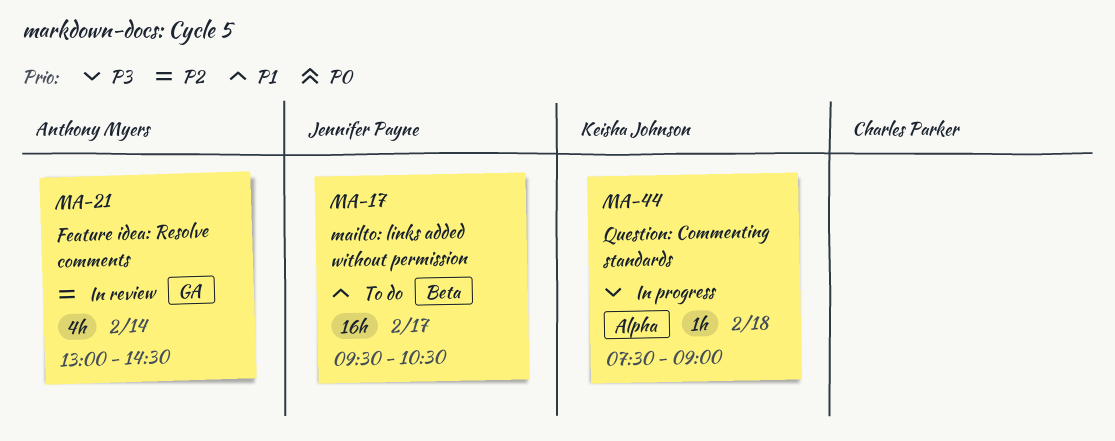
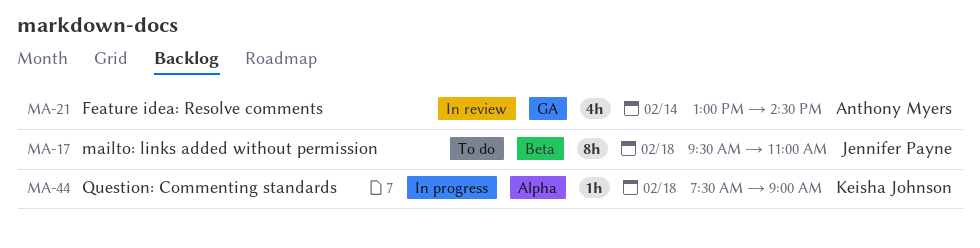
MA-17, estimate: 16h -> 8h
MA-17, day: Feb 17 -> Feb 18
MA-17, ends: 10:30 -> 11:00

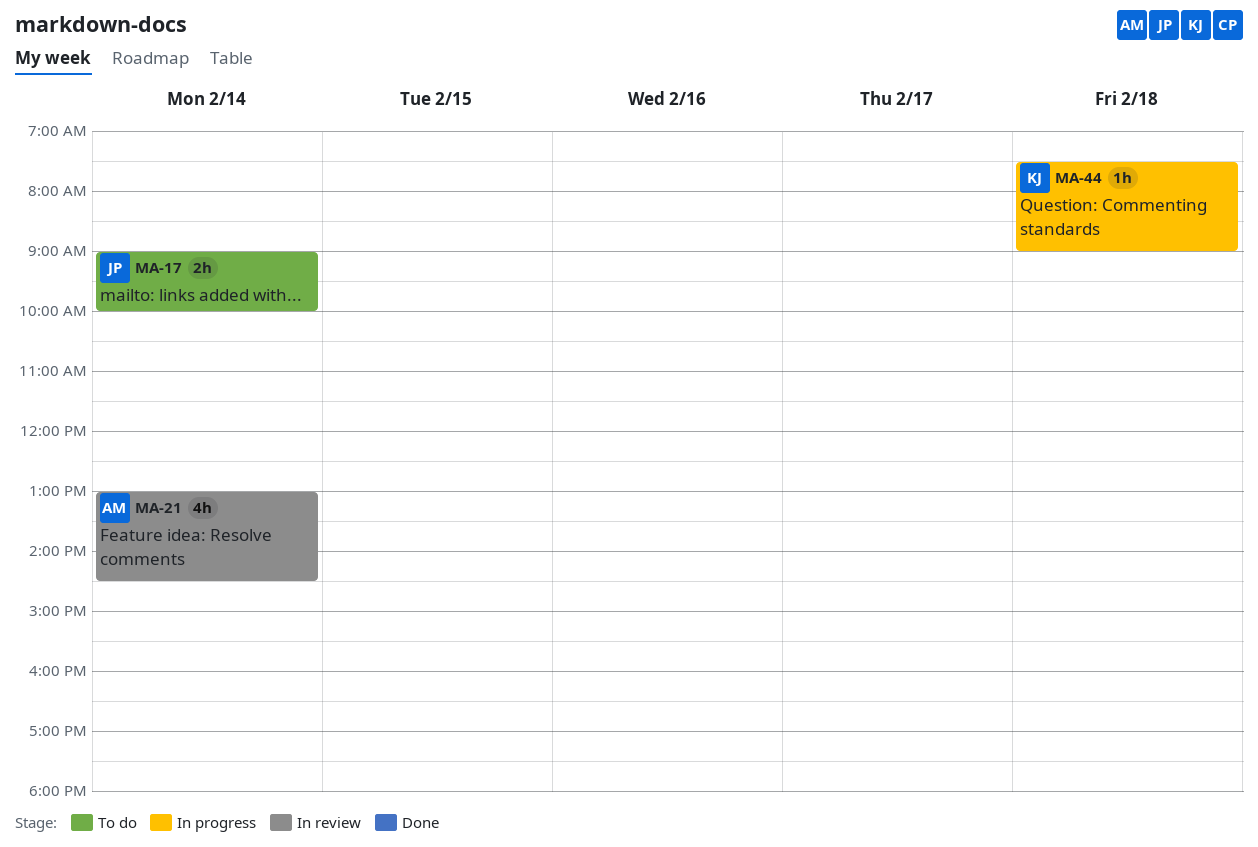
MA-17, estimate: 8h -> 2h
MA-17, day: Feb 18 -> Feb 14
MA-17, begins: 09:30 -> 09:00
MA-17, ends: 11:00 -> 10:00

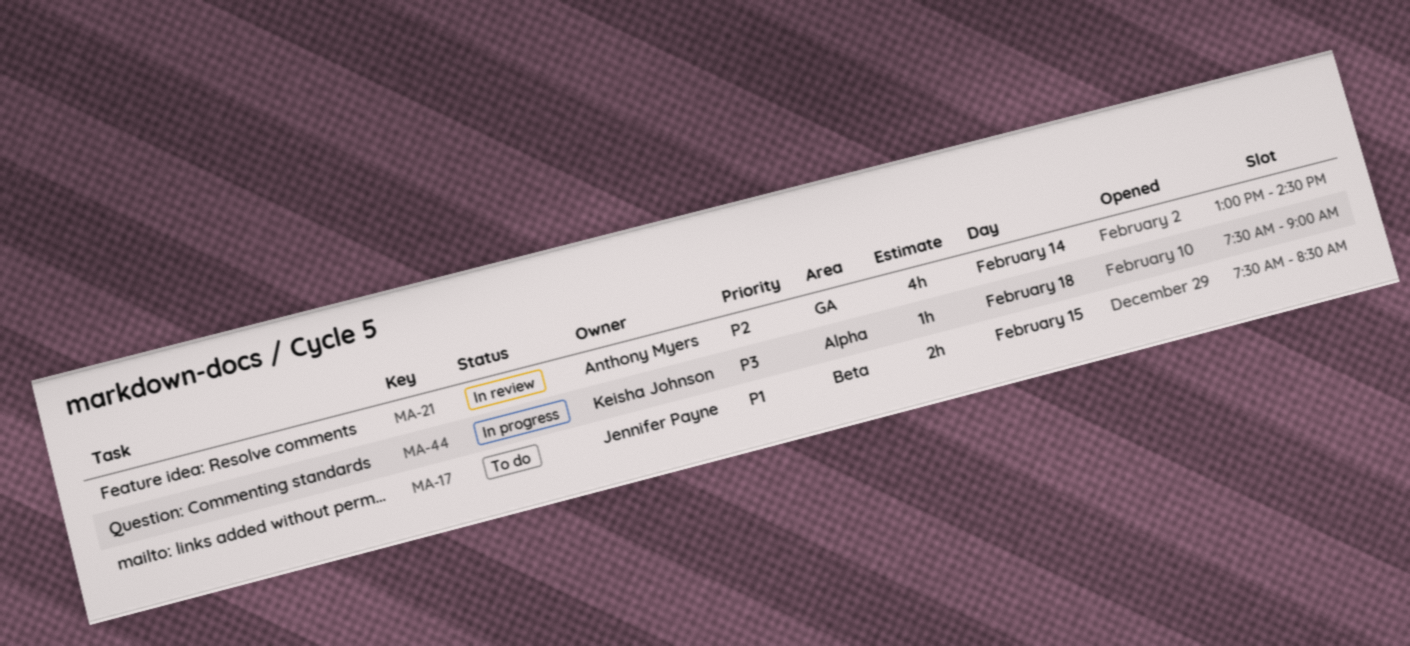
MA-17, day: Feb 14 -> Feb 15
MA-17, begins: 09:00 -> 07:30
MA-17, ends: 10:00 -> 08:30

